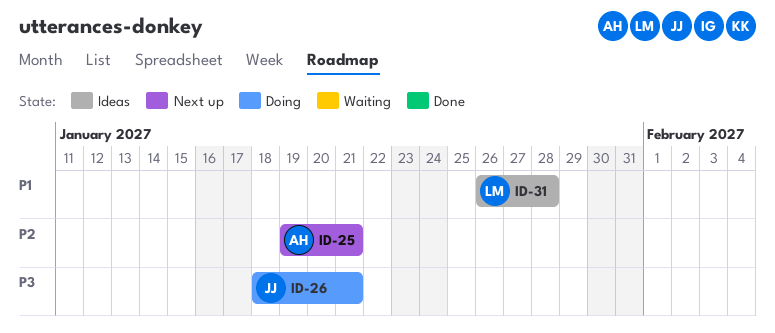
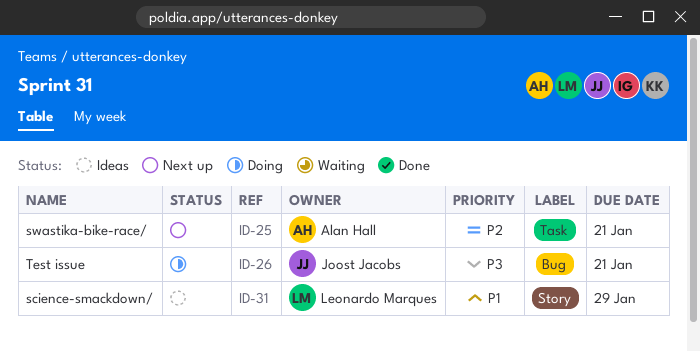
ID-31, due: Jan 28 -> Jan 29

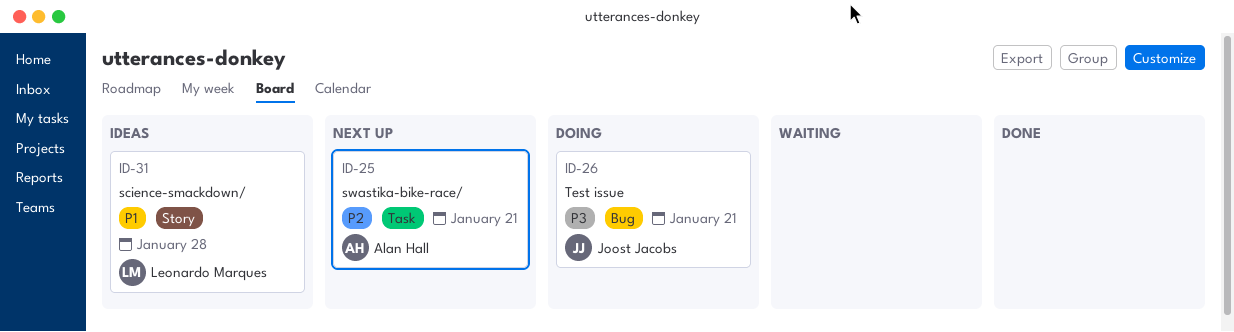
ID-31, due: Jan 29 -> Jan 28

